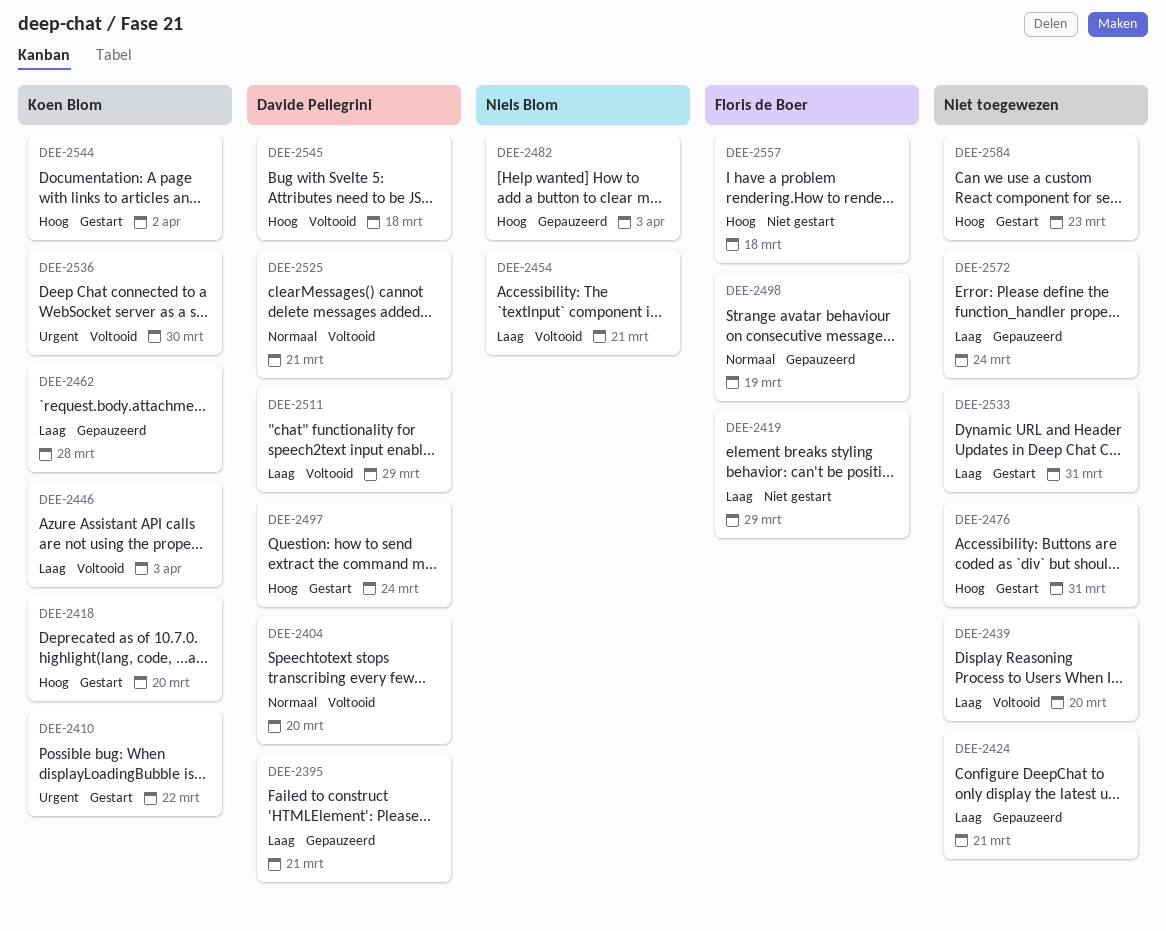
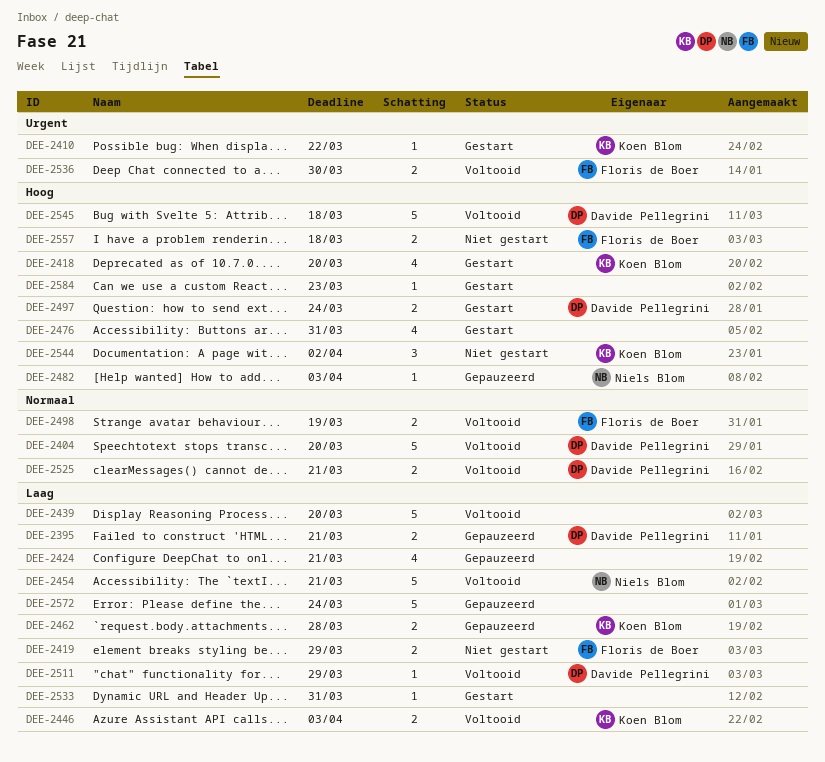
DEE-2498, status: Gepauzeerd -> Voltooid
DEE-2536, owner: Koen Blom -> Floris de Boer
DEE-2544, status: Gestart -> Niet gestart

